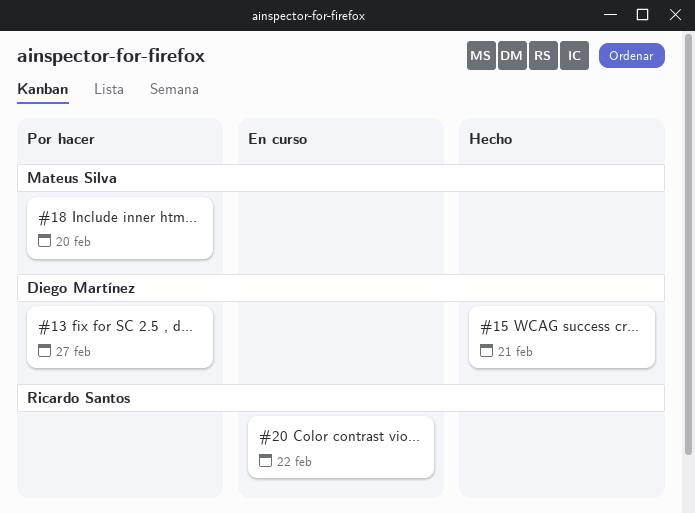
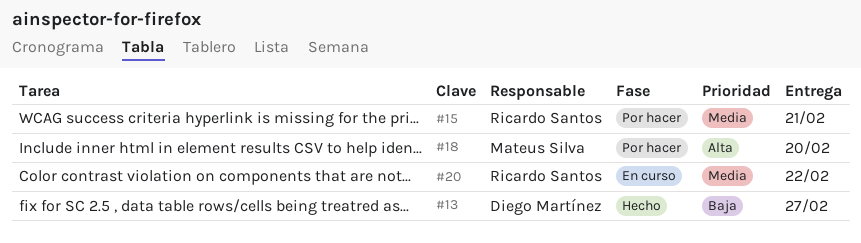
#13, status: Por hacer -> Hecho
#15, status: Hecho -> Por hacer
#15, owner: Diego Martínez -> Ricardo Santos

